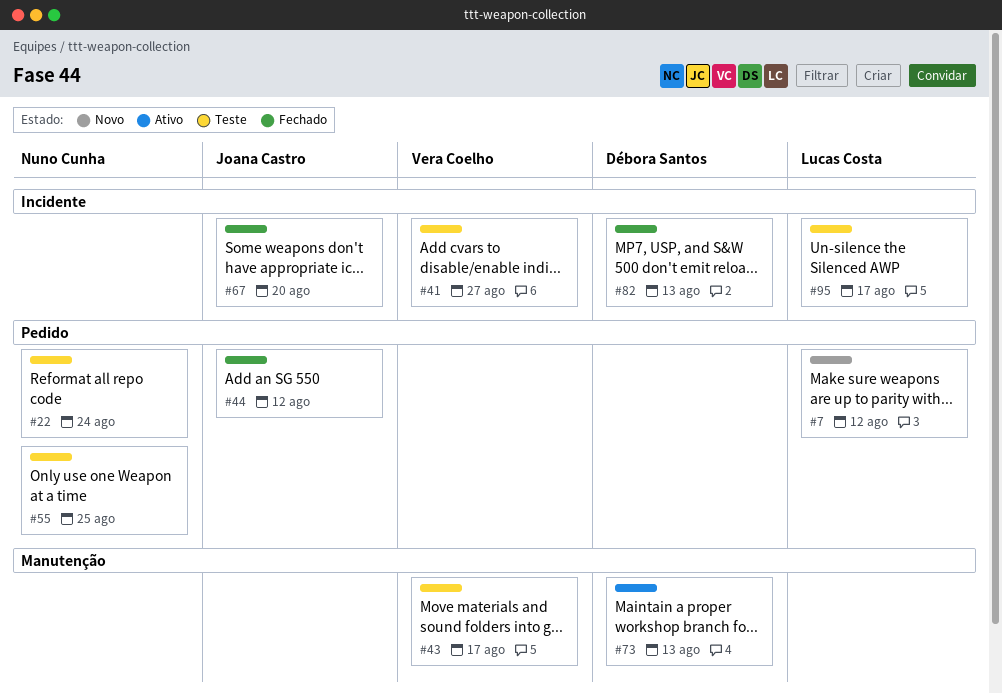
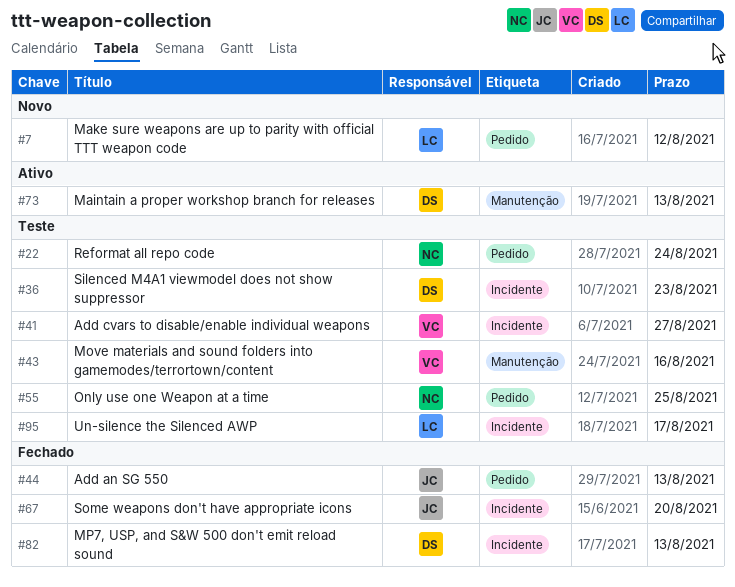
#36: none -> present
#43, due: Aug 17 -> Aug 16
#44, due: Aug 12 -> Aug 13

